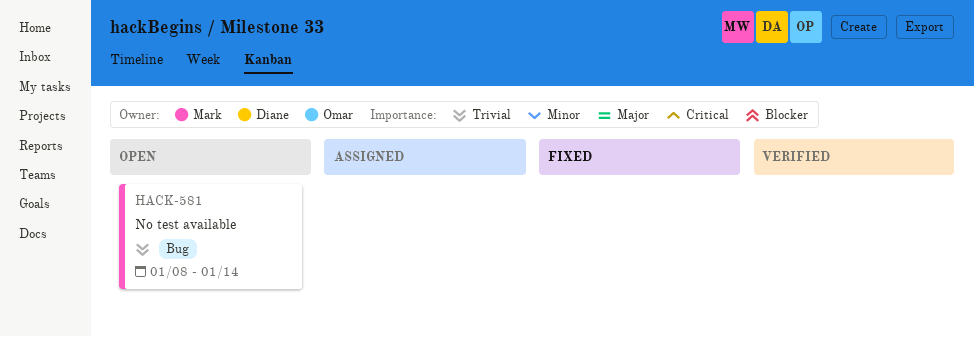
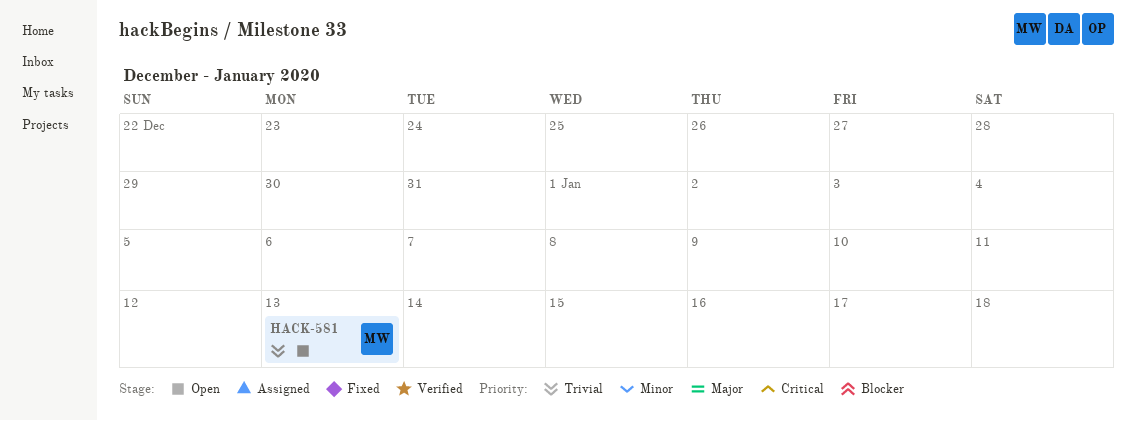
HACK-581, due: Jan 14 -> Jan 13

